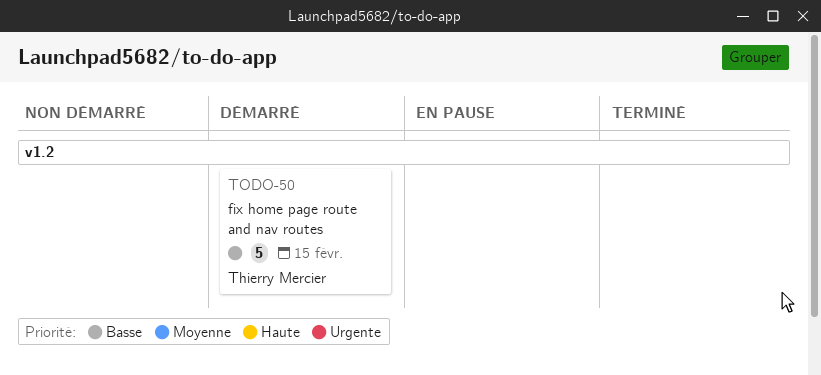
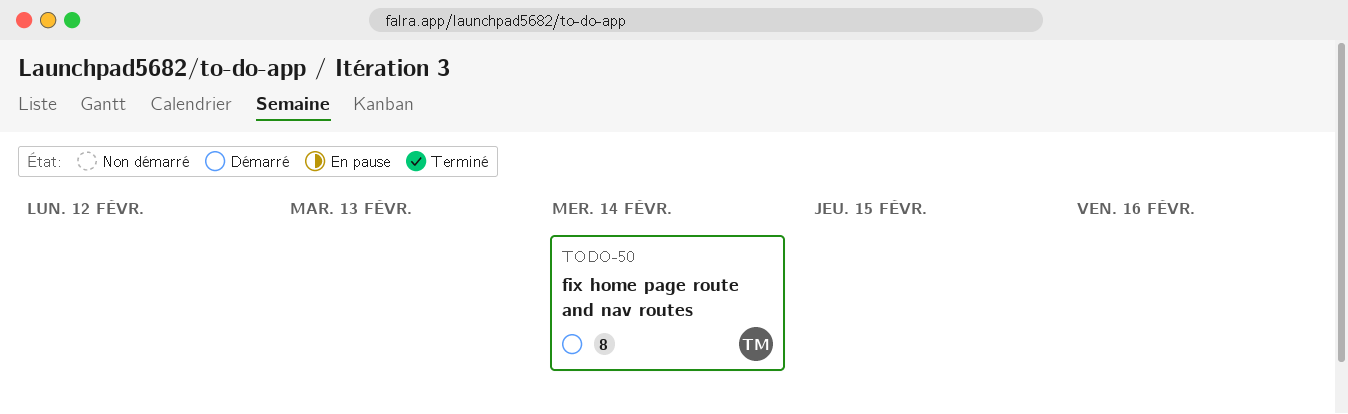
TODO-50, estimate: 5 -> 8
TODO-50, due: Feb 15 -> Feb 14

